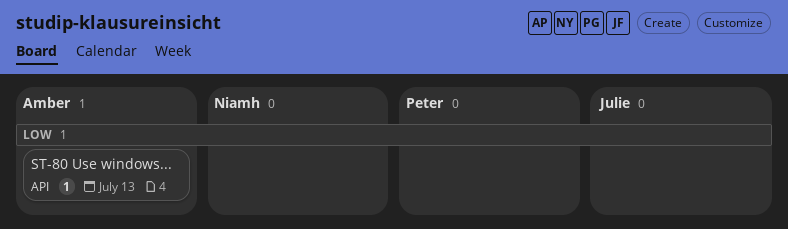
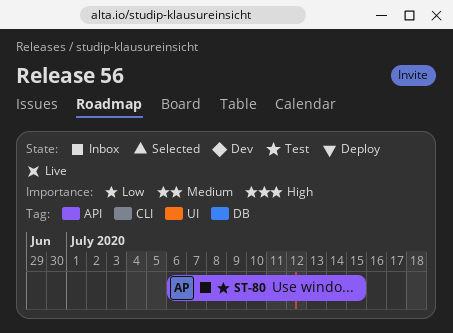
ST-80, due: Jul 13 -> Jul 15

